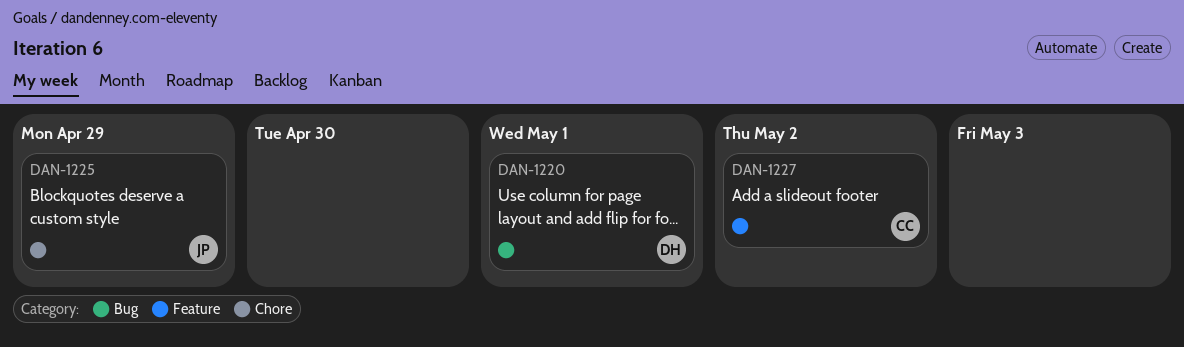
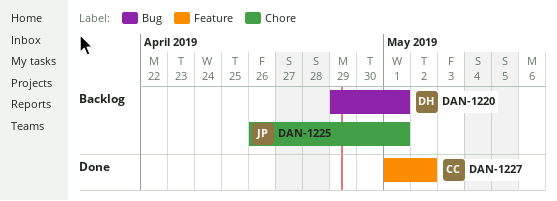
DAN-1225, due: Apr 29 -> May 1

